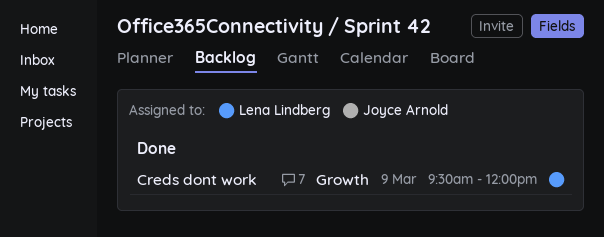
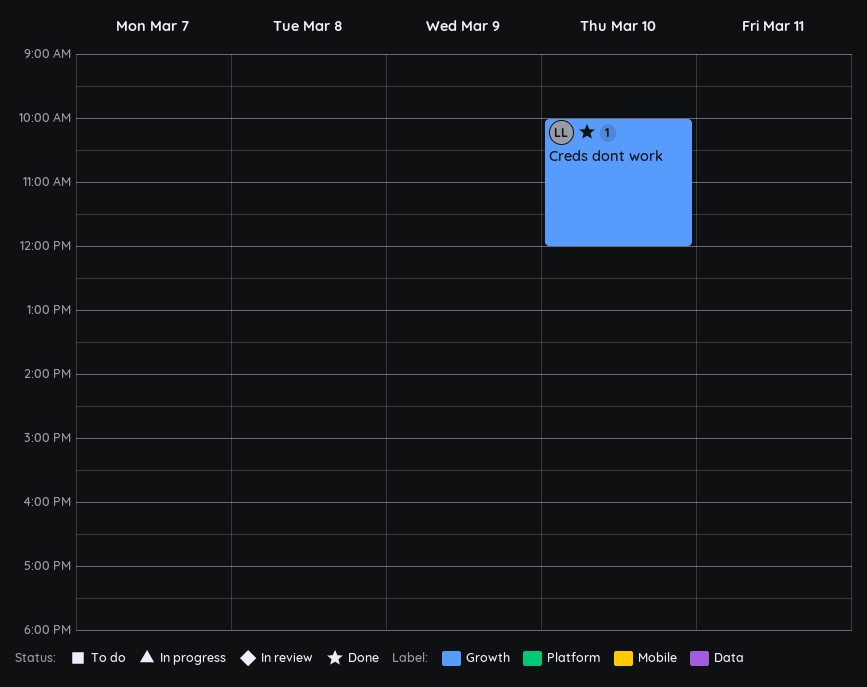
Creds dont work, day: Mar 9 -> Mar 10
Creds dont work, begins: 09:30 -> 10:00

